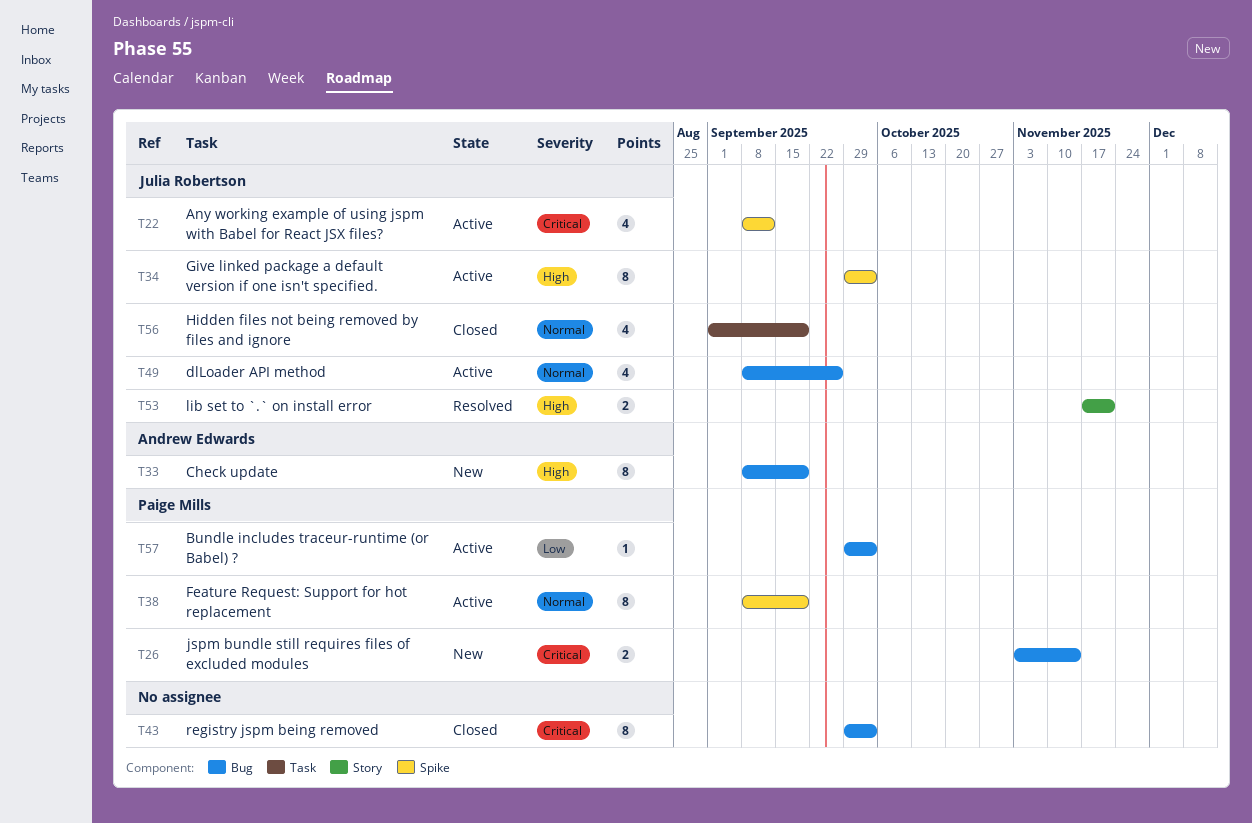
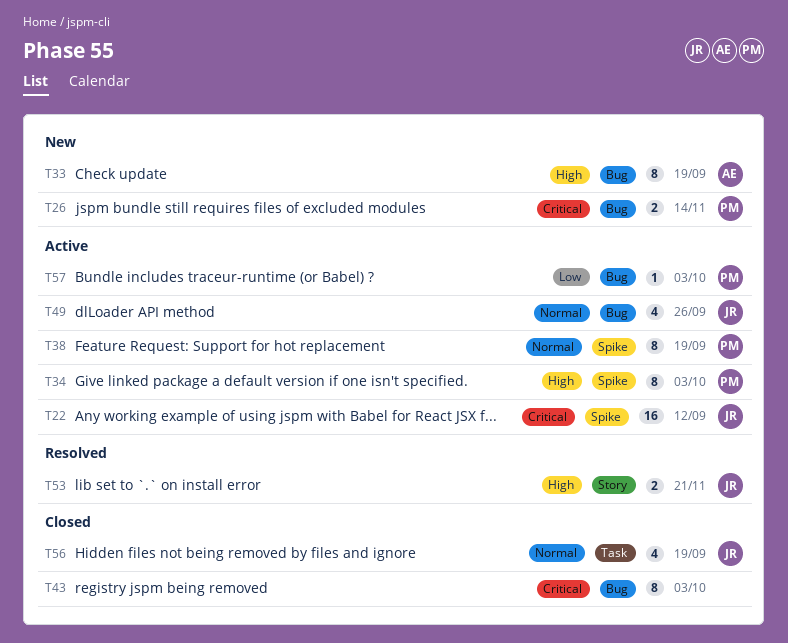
T22, estimate: 4 -> 16
T34, owner: Julia Robertson -> Paige Mills

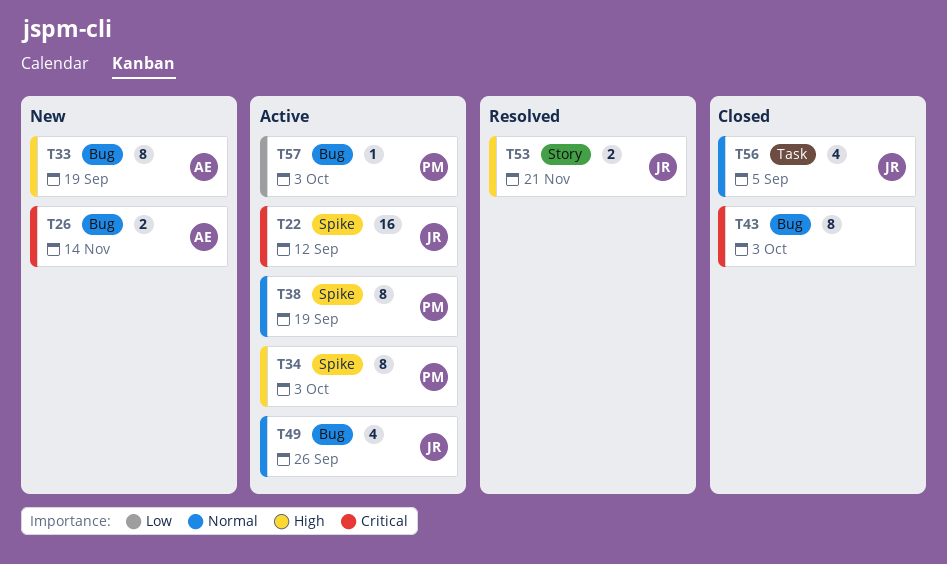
T26, owner: PM -> AE
T56, due: Sep 19 -> Sep 5

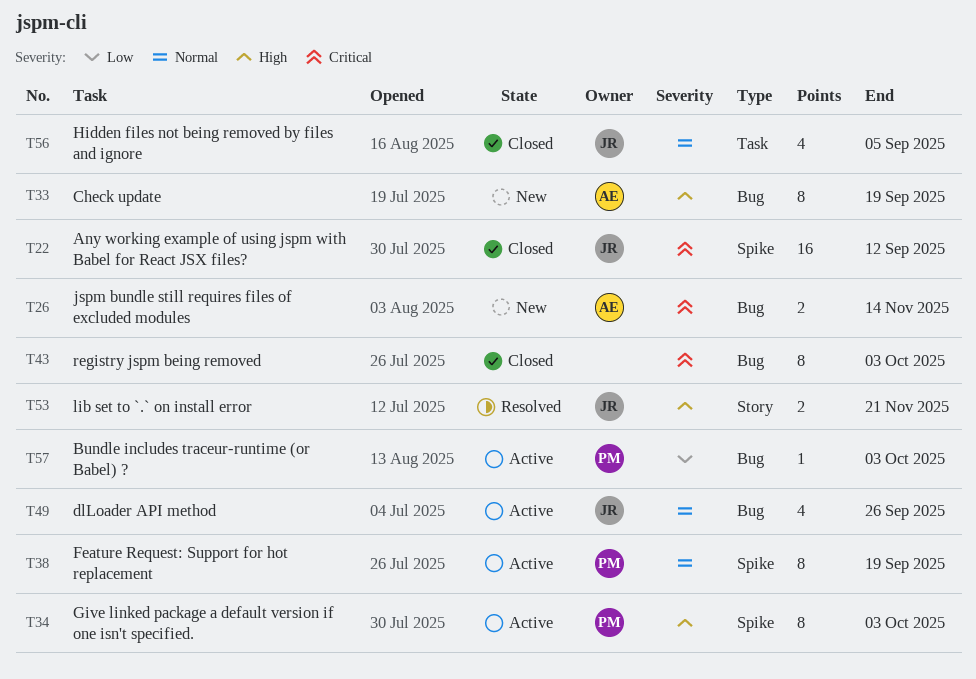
T22, status: Active -> Closed

